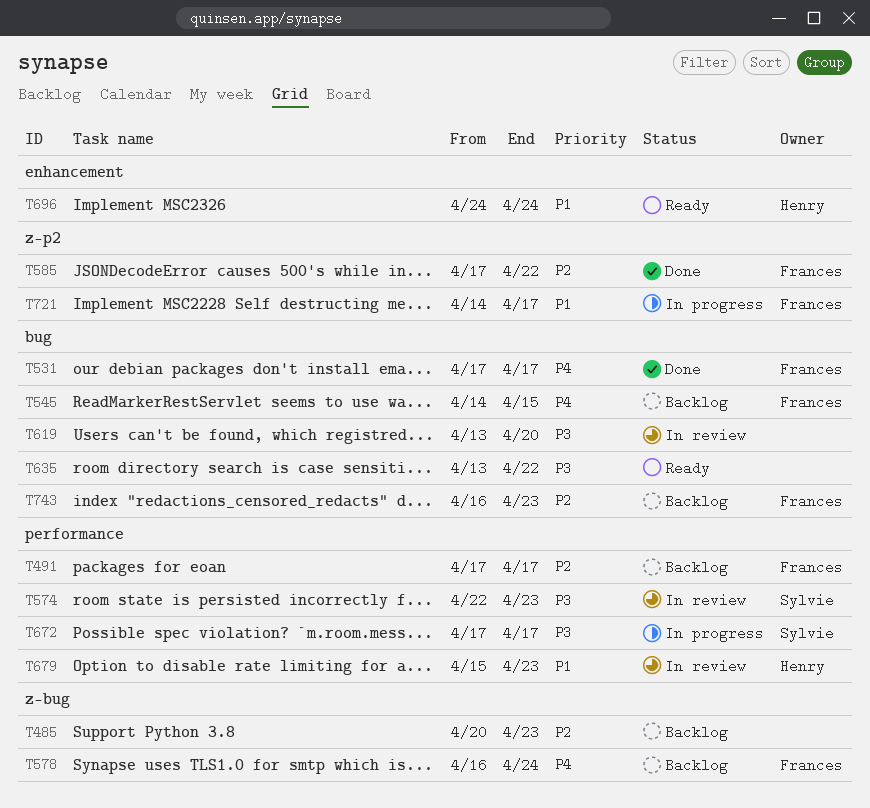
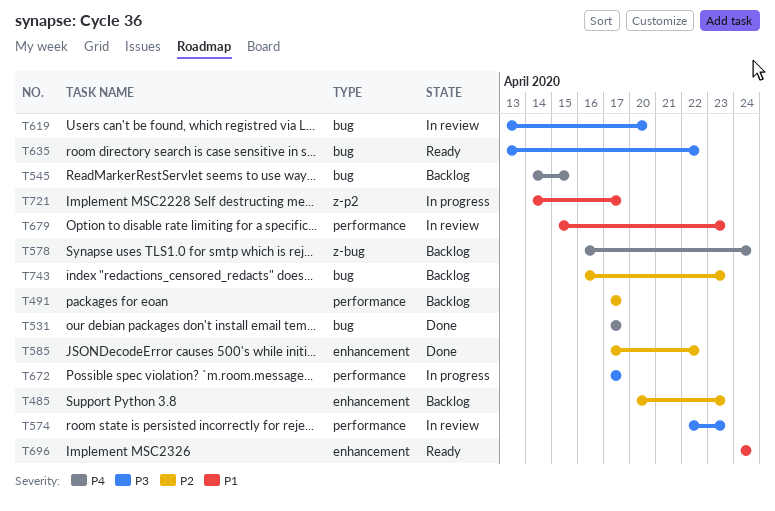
T485, label: z-bug -> enhancement
T585, label: z-p2 -> enhancement

